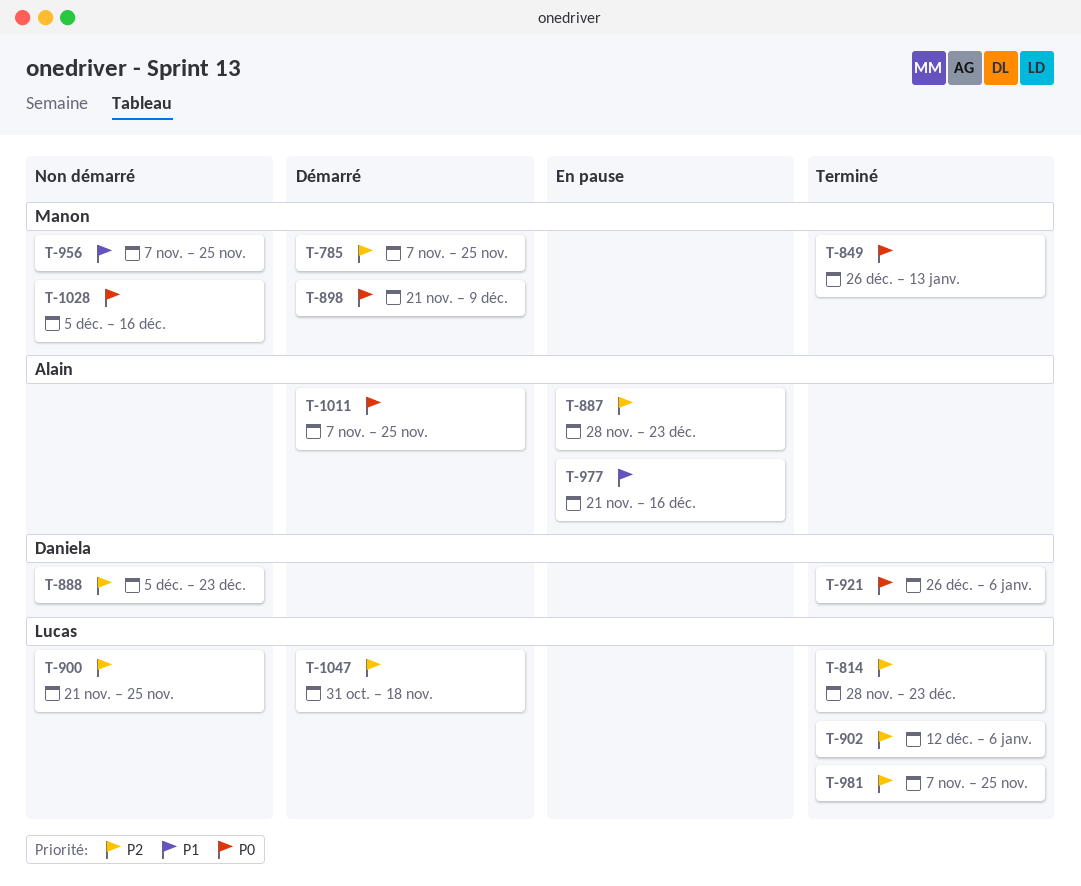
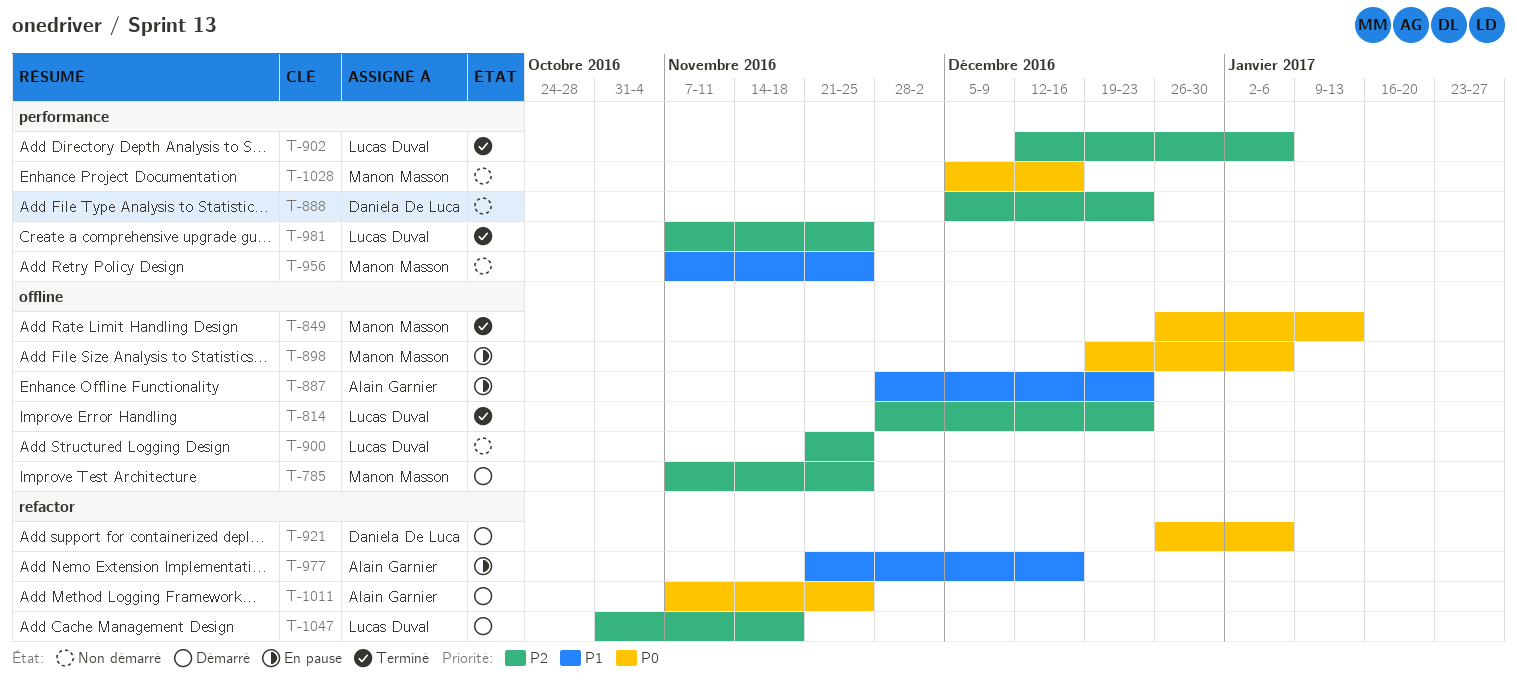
T-887, priority: P2 -> P1
T-898, status: Démarré -> En pause
T-898, start: Nov 21 -> Dec 19
T-898, due: Dec 9 -> Jan 6
T-921, status: Terminé -> Démarré

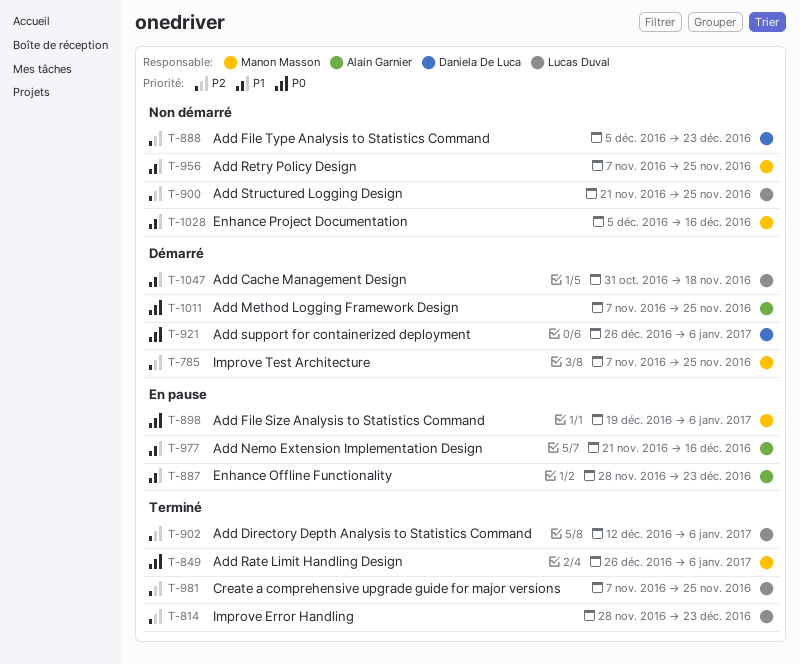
T-849, due: Jan 13 -> Jan 6
T-1028, priority: P0 -> P1
T-1047, priority: P2 -> P1

